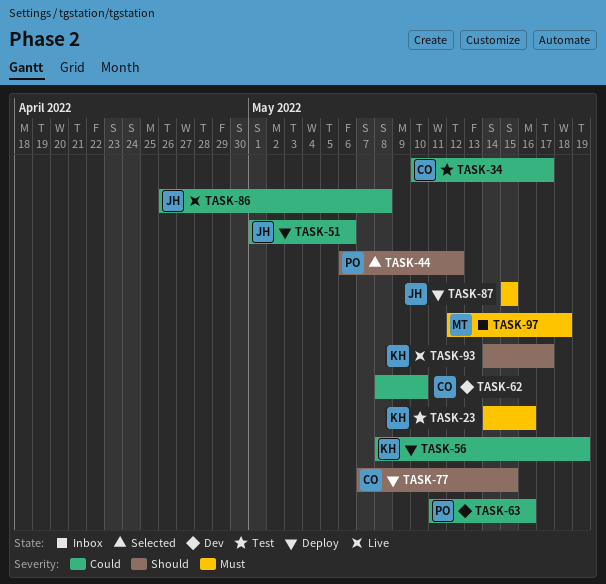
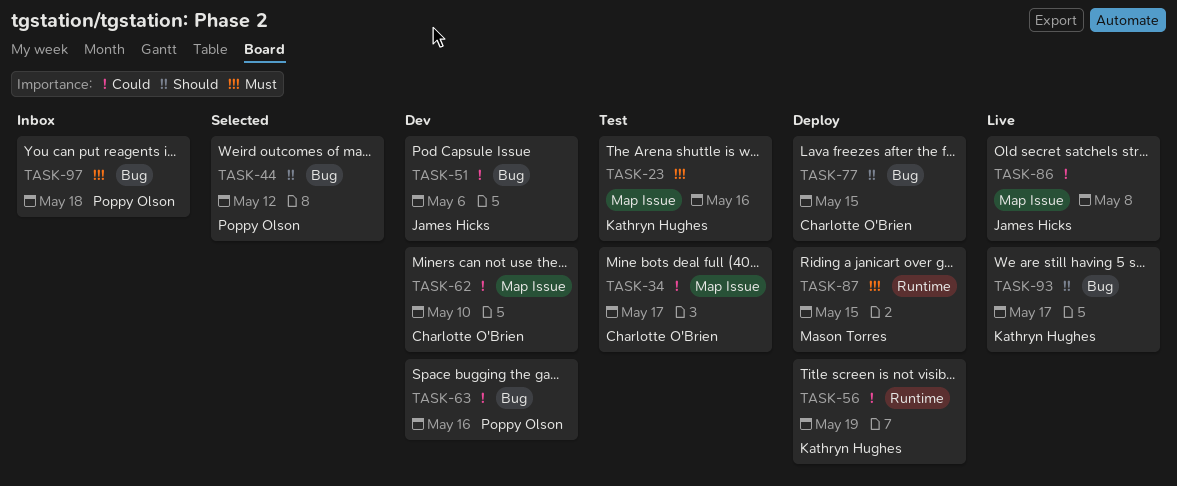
TASK-51, status: Deploy -> Dev
TASK-87, owner: James Hicks -> Mason Torres
TASK-97, owner: Mason Torres -> Poppy Olson

